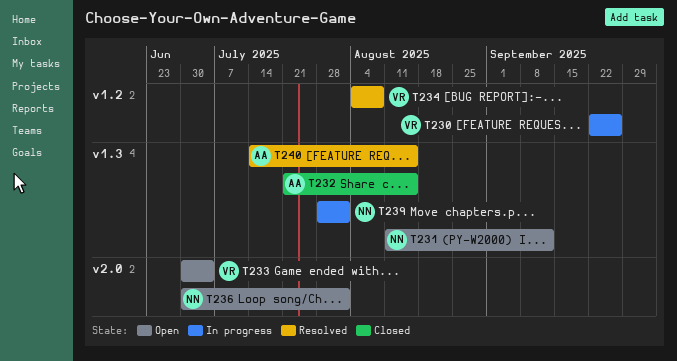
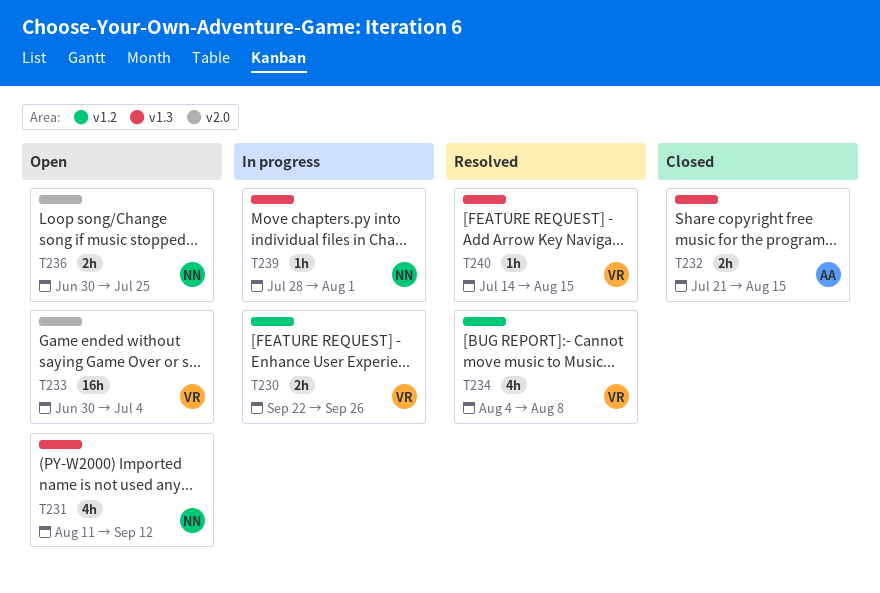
T236, due: Aug 1 -> Jul 25
T240, owner: AA -> VR

